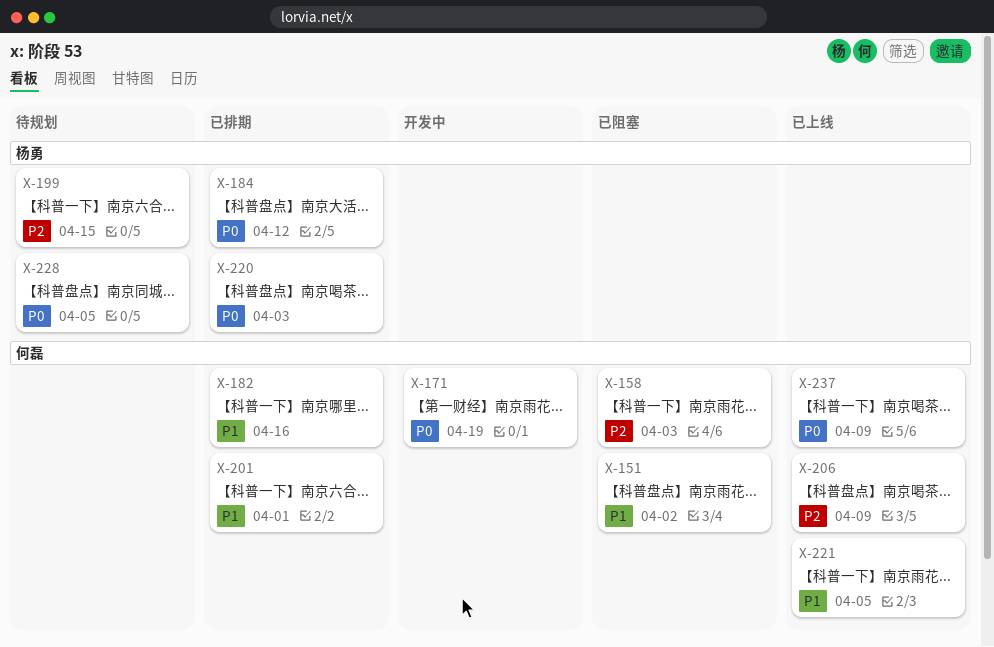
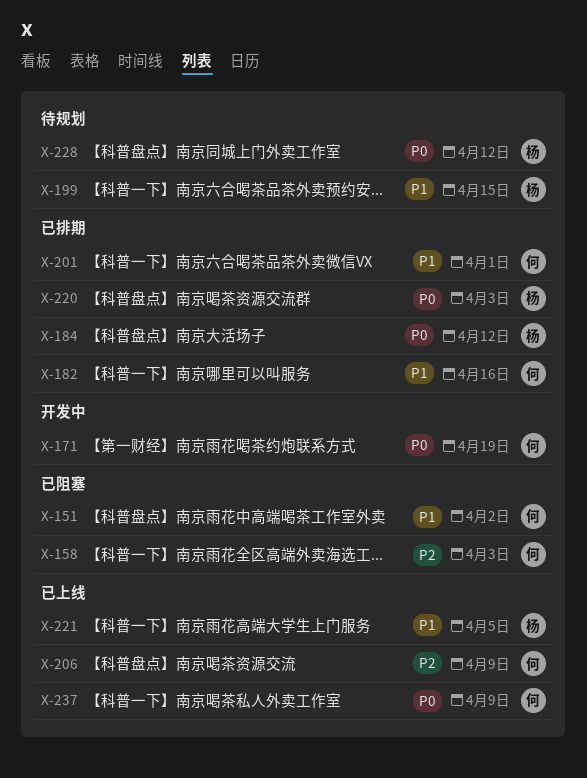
X-199, priority: P2 -> P1
X-221, owner: 何磊 -> 杨勇
X-228, due: Apr 5 -> Apr 12

